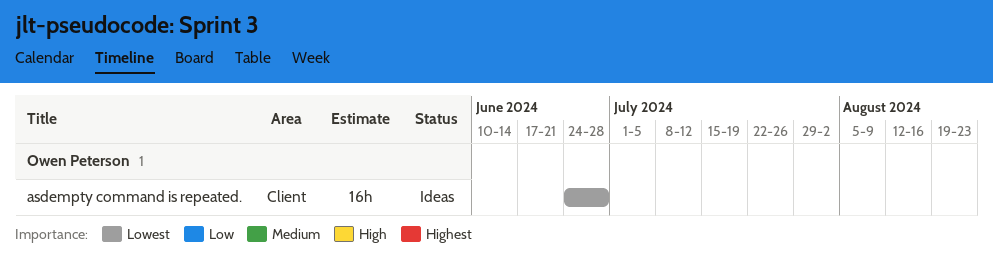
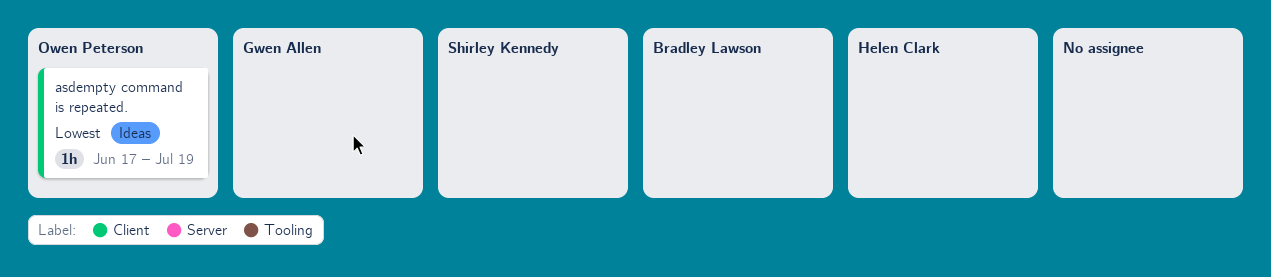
asdempty command is repeated., estimate: 16h -> 1h
asdempty command is repeated., start: Jun 24 -> Jun 17
asdempty command is repeated., due: Jun 28 -> Jul 19

